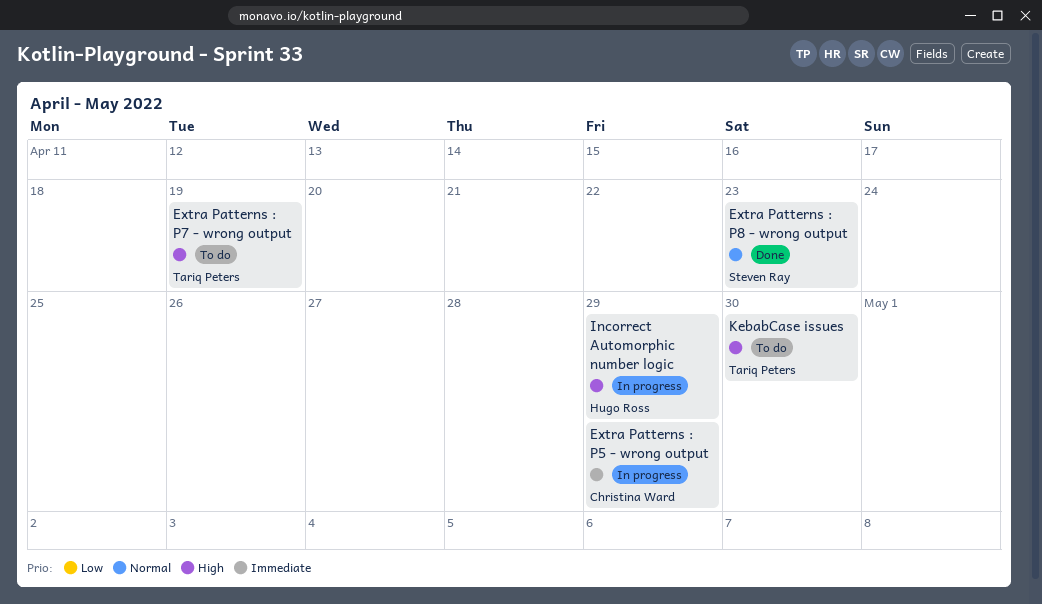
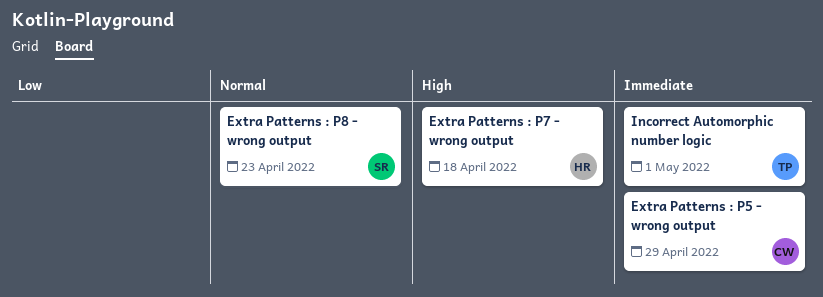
Extra Patterns : P7 - wrong output, owner: Tariq Peters -> Hugo Ross
Extra Patterns : P7 - wrong output, due: Apr 19 -> Apr 18
Incorrect Automorphic number logic, owner: Hugo Ross -> Tariq Peters
Incorrect Automorphic number logic, priority: High -> Immediate
Incorrect Automorphic number logic, due: Apr 29 -> May 1
KebabCase issues: present -> none

